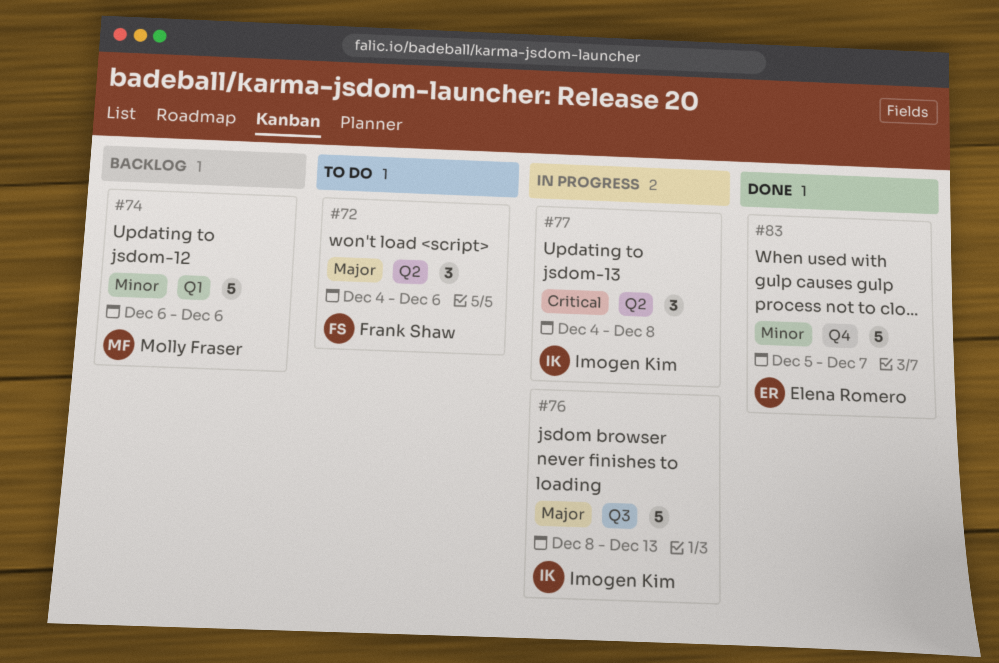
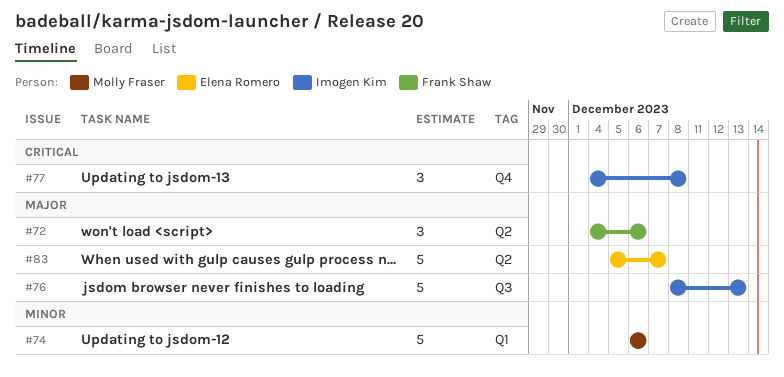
#77, label: Q2 -> Q4
#83, priority: Minor -> Major
#83, label: Q4 -> Q2

